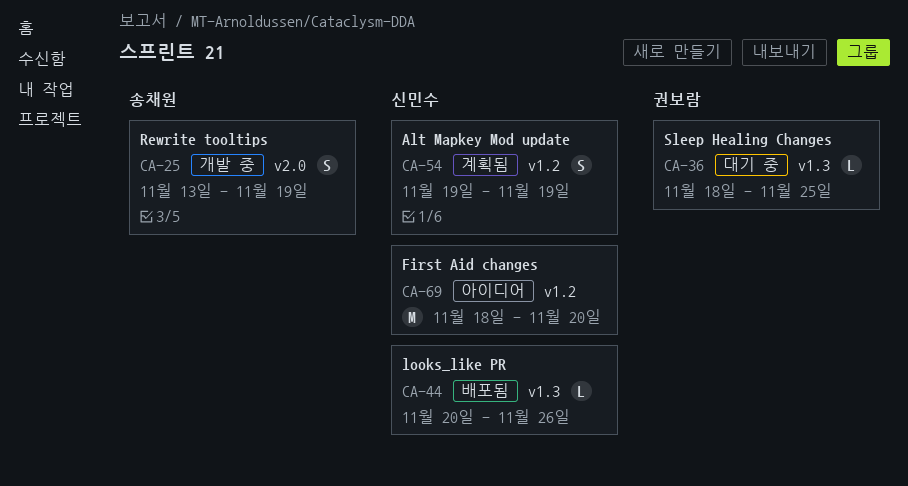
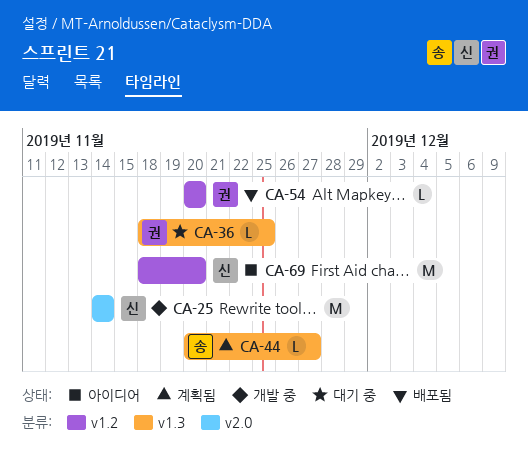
CA-25, owner: 송채원 -> 신민수
CA-25, estimate: S -> M
CA-25, start: Nov 13 -> Nov 14
CA-25, due: Nov 19 -> Nov 14
CA-44, status: 배포됨 -> 계획됨
CA-44, owner: 신민수 -> 송채원
CA-44, due: Nov 26 -> Nov 27
CA-54, status: 계획됨 -> 배포됨
CA-54, owner: 신민수 -> 권보람
CA-54, estimate: S -> L
CA-54, start: Nov 19 -> Nov 20
CA-54, due: Nov 19 -> Nov 20

